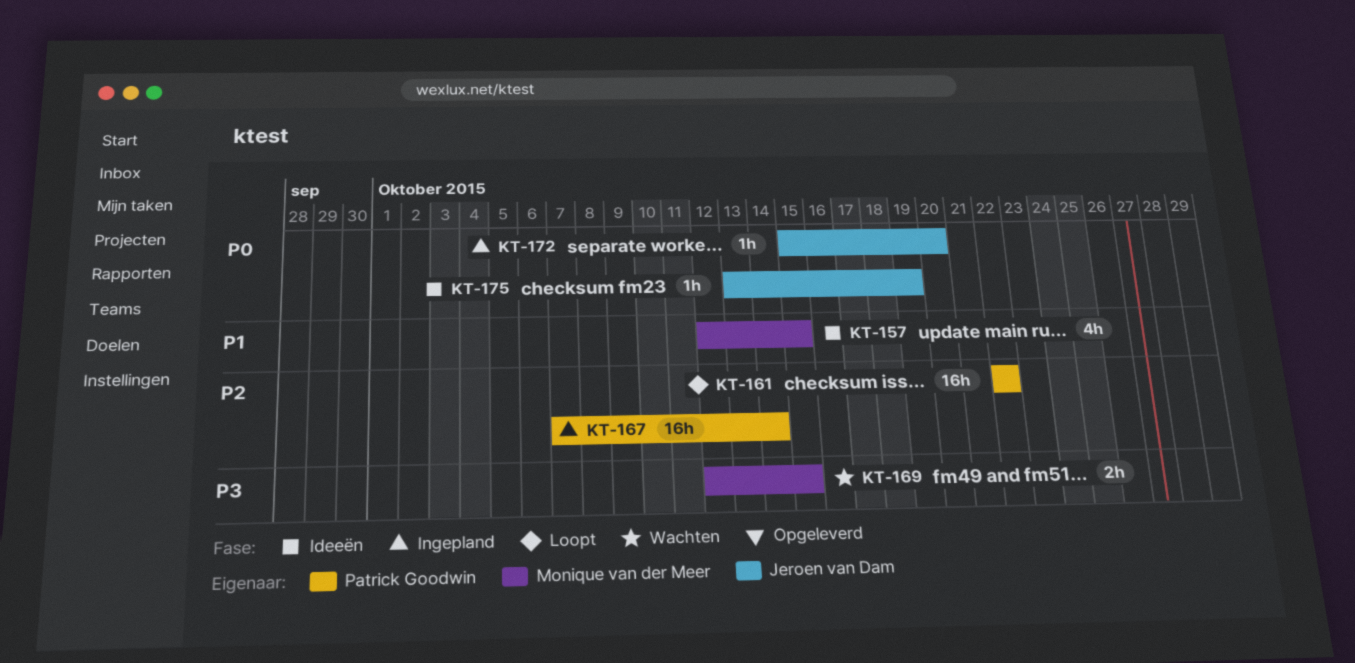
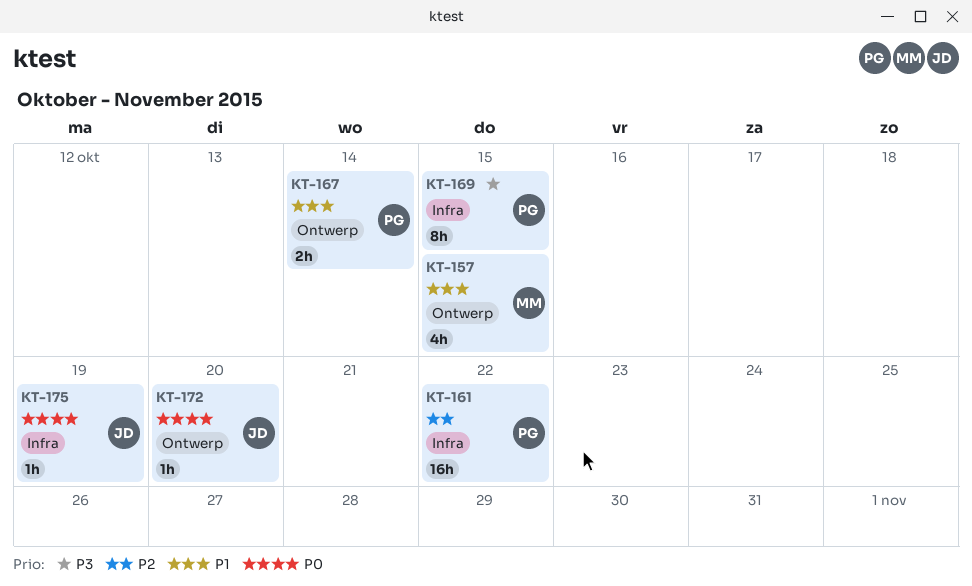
KT-167, priority: P2 -> P1
KT-167, estimate: 16h -> 2h
KT-169, owner: Monique van der Meer -> Patrick Goodwin
KT-169, estimate: 2h -> 8h

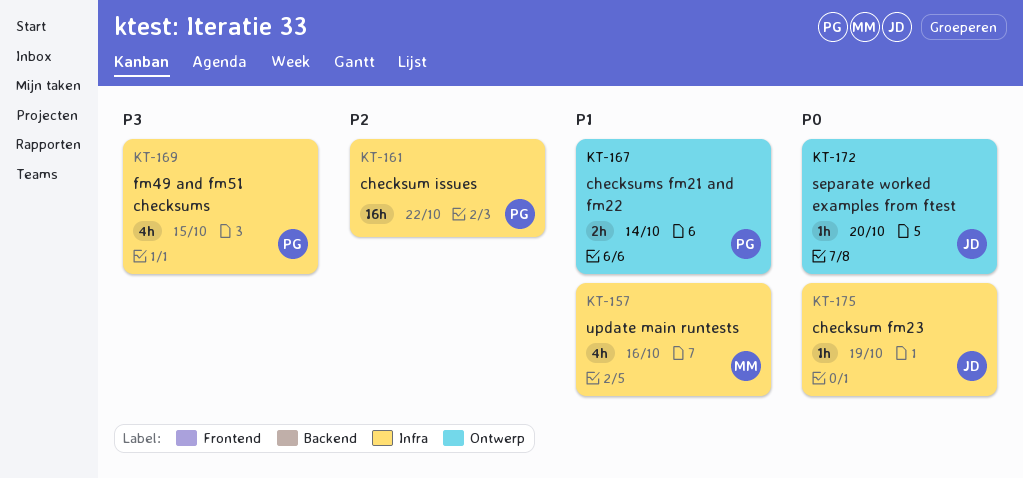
KT-157, label: Ontwerp -> Infra
KT-157, due: Oct 15 -> Oct 16
KT-169, estimate: 8h -> 4h

